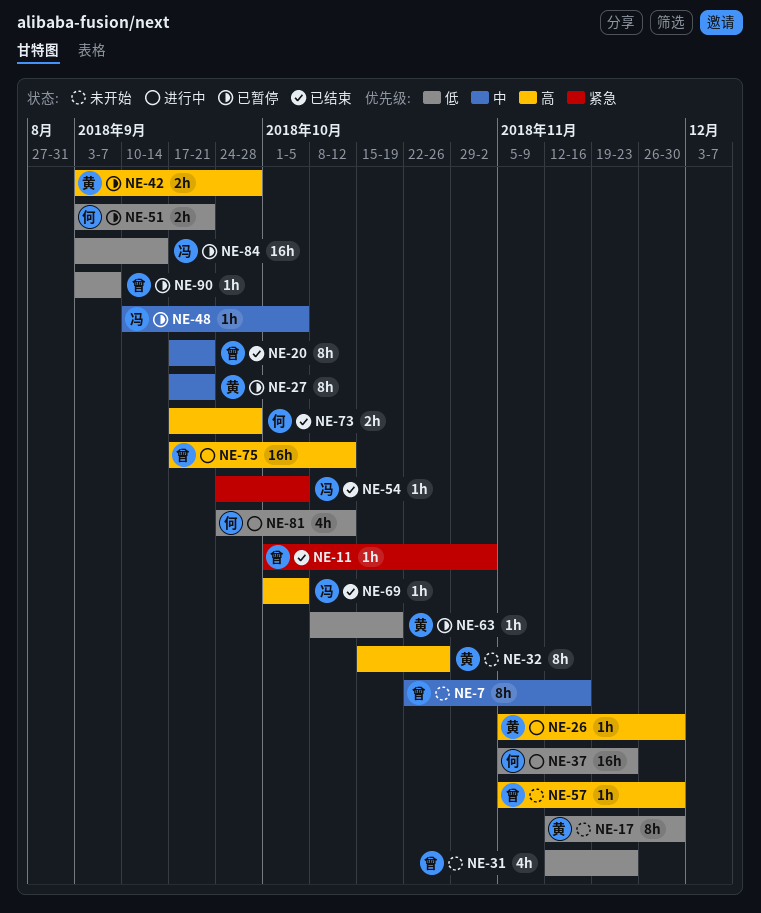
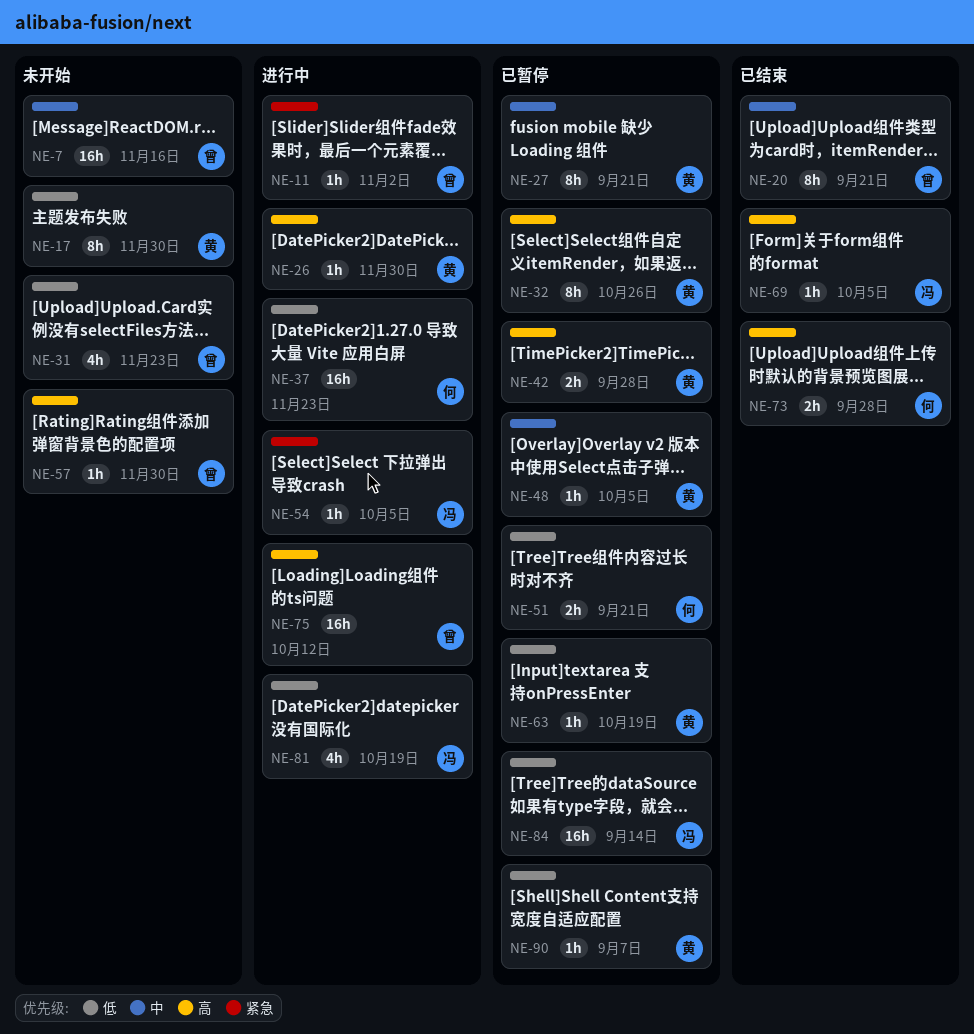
NE-7, estimate: 8h -> 16h
NE-11, status: 已结束 -> 进行中
NE-32, status: 未开始 -> 已暂停
NE-48, owner: 冯 -> 黄
NE-54, status: 已结束 -> 进行中
NE-81, owner: 何 -> 冯
NE-81, due: Oct 12 -> Oct 19
NE-90, owner: 曾 -> 黄

